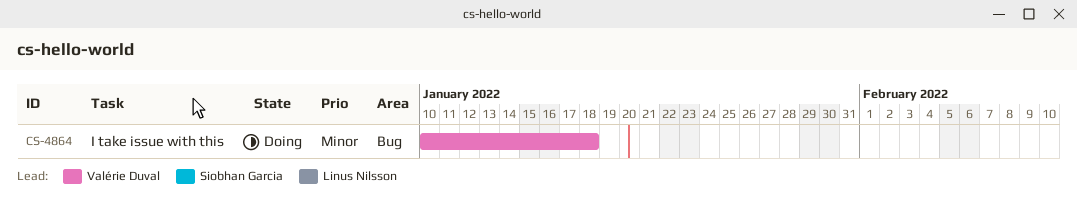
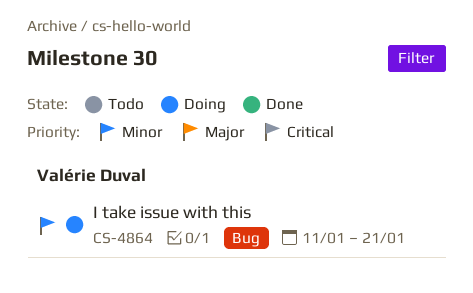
CS-4864, start: Jan 10 -> Jan 11
CS-4864, due: Jan 18 -> Jan 21

